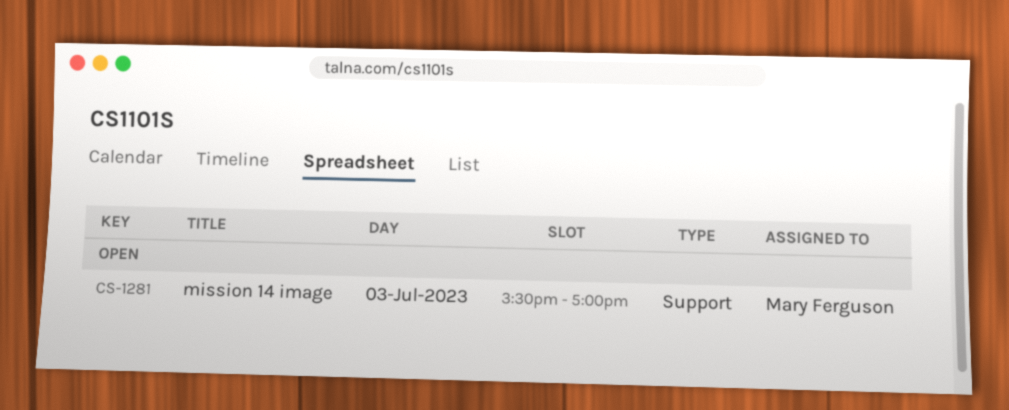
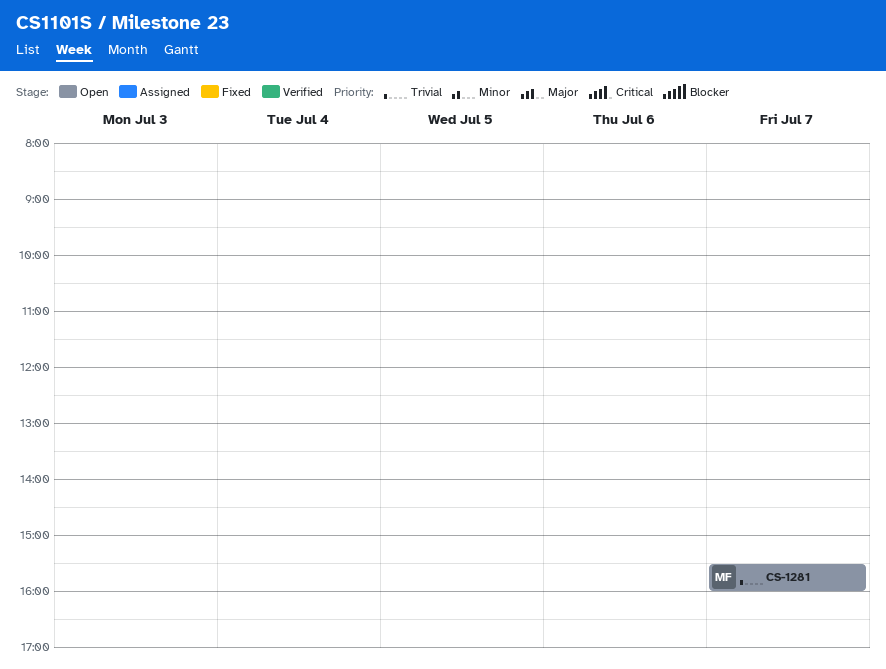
CS-1281, day: Jul 3 -> Jul 7
CS-1281, ends: 17:00 -> 16:00

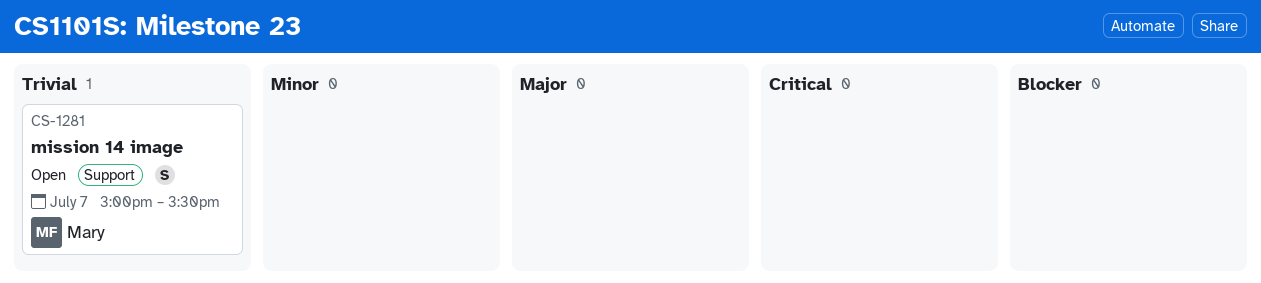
CS-1281, begins: 15:30 -> 15:00
CS-1281, ends: 16:00 -> 15:30

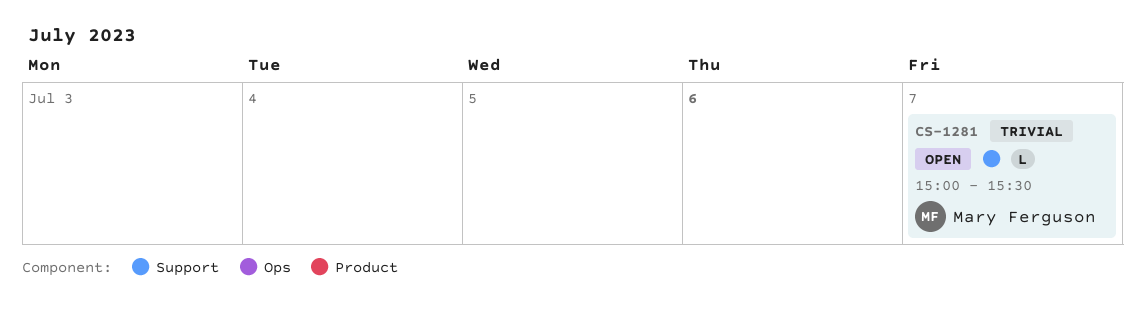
CS-1281, estimate: S -> L

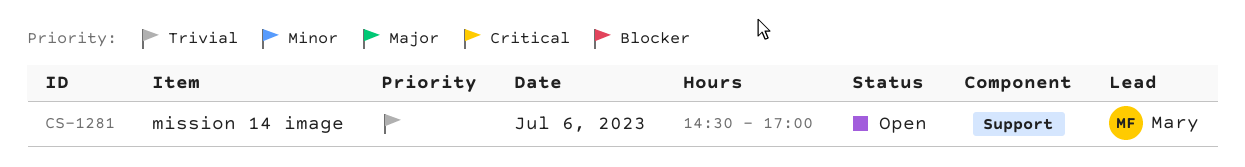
CS-1281, day: Jul 7 -> Jul 6
CS-1281, begins: 15:00 -> 14:30
CS-1281, ends: 15:30 -> 17:00

